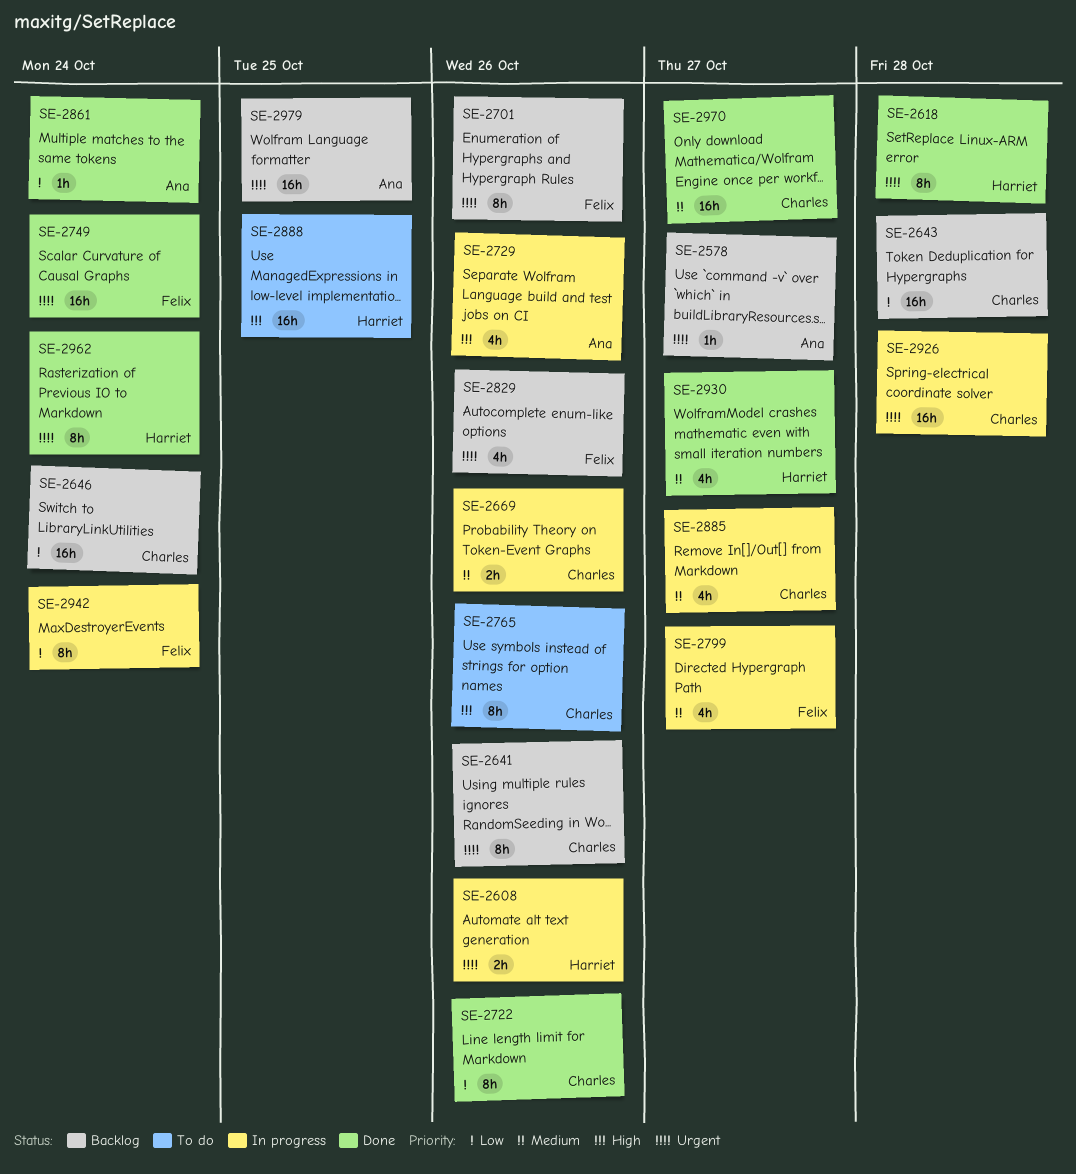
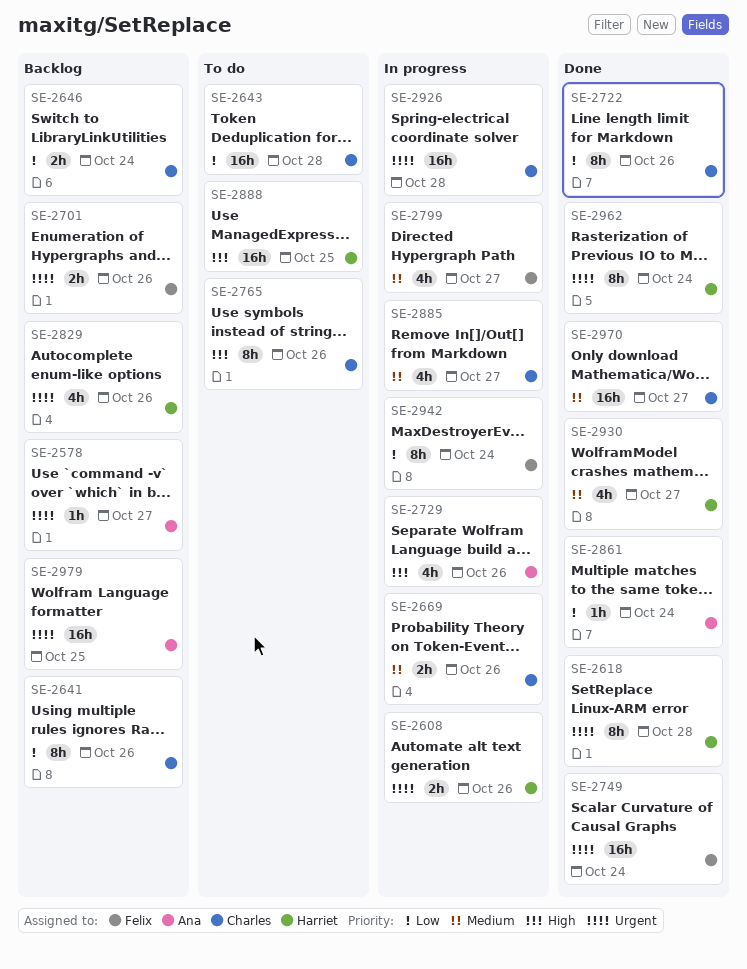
SE-2641, priority: Urgent -> Low
SE-2643, status: Backlog -> To do
SE-2646, estimate: 16h -> 2h
SE-2701, estimate: 8h -> 2h
SE-2829, owner: Felix -> Harriet

